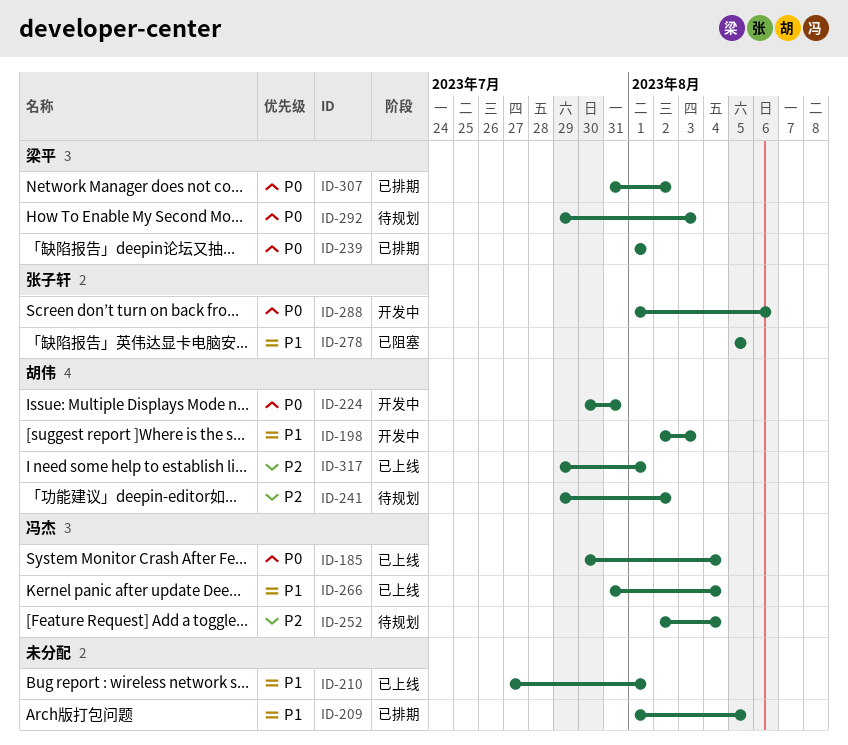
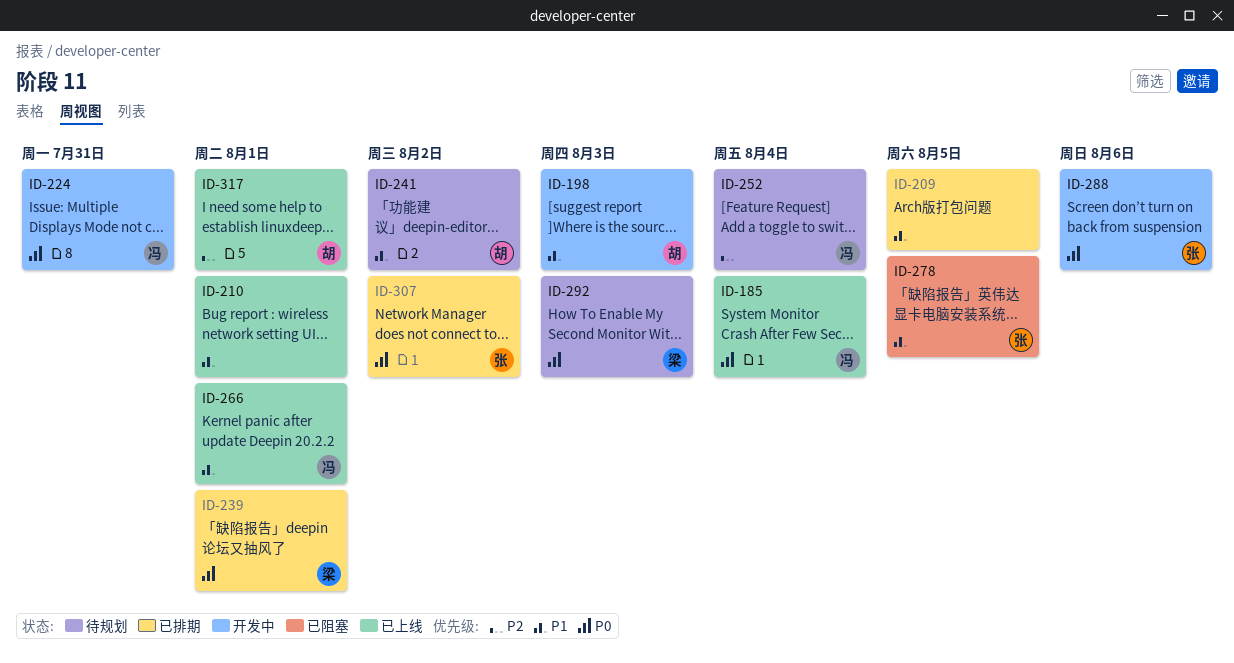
ID-224, owner: 胡伟 -> 冯杰
ID-241, priority: P2 -> P1
ID-266, due: Aug 4 -> Aug 1
ID-307, owner: 梁平 -> 张子轩

